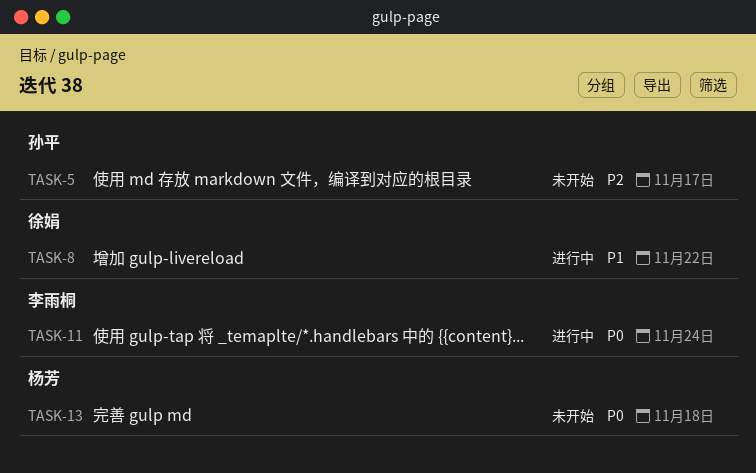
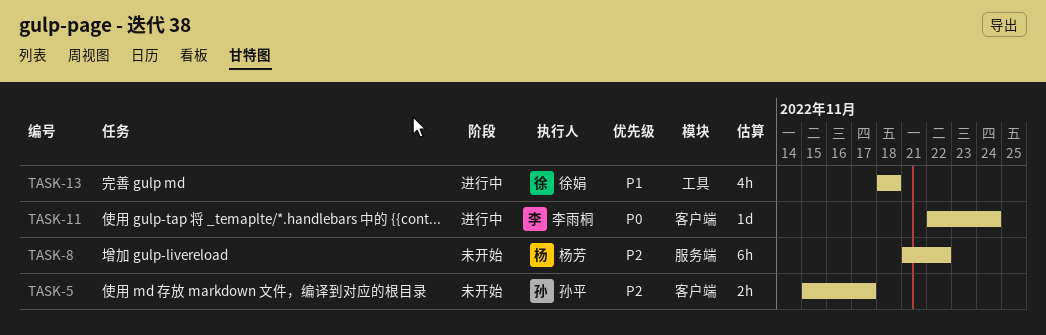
TASK-8, status: 进行中 -> 未开始
TASK-8, owner: 徐娟 -> 杨芳
TASK-8, priority: P1 -> P2
TASK-13, status: 未开始 -> 进行中
TASK-13, owner: 杨芳 -> 徐娟
TASK-13, priority: P0 -> P1

